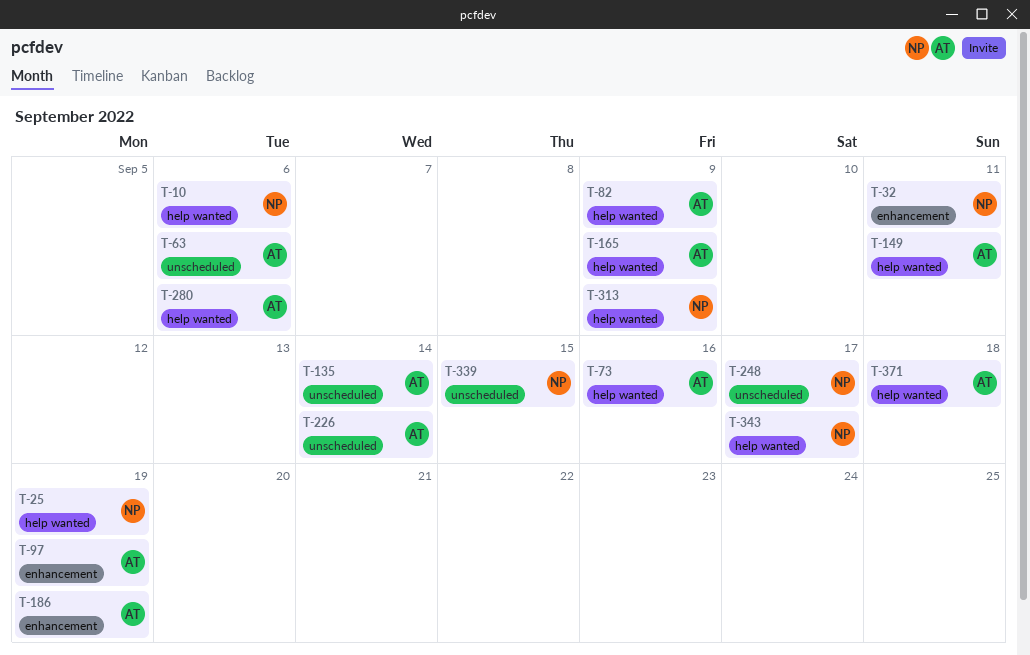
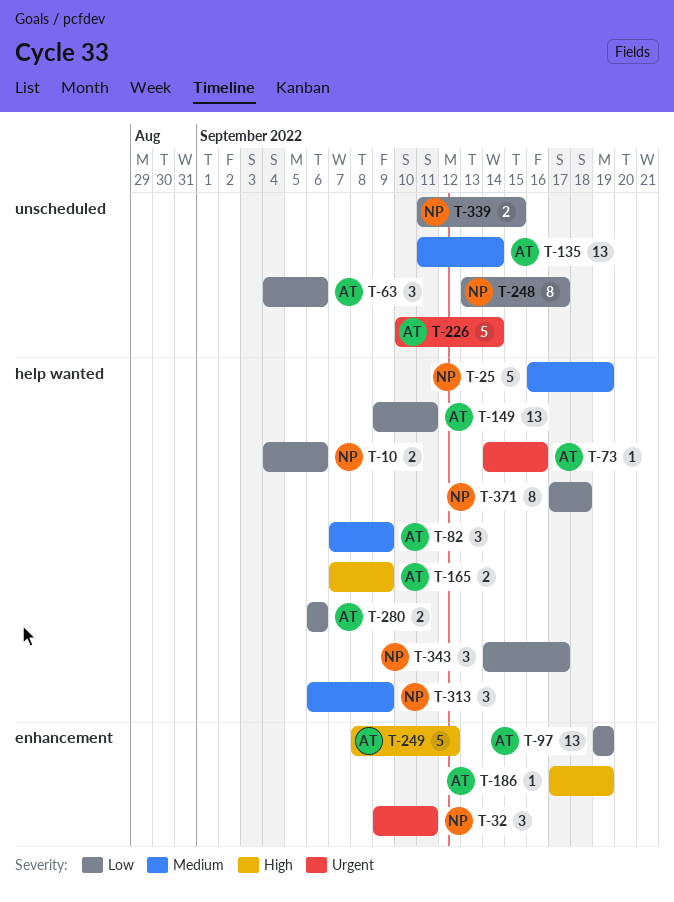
T-249: none -> present
T-371, owner: AT -> NP

